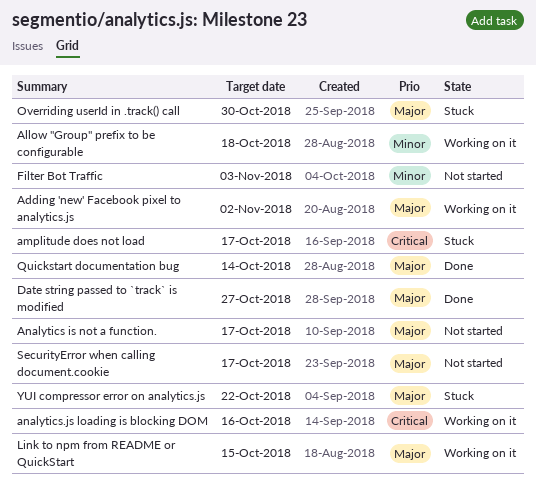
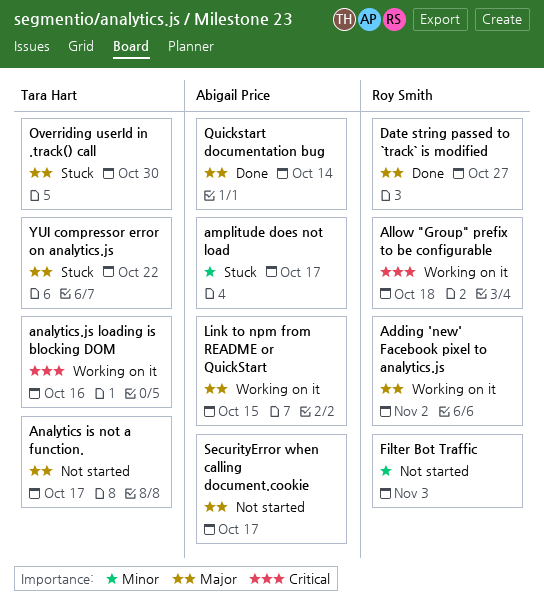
Allow "Group" prefix to be configurable, priority: Minor -> Critical
amplitude does not load, priority: Critical -> Minor

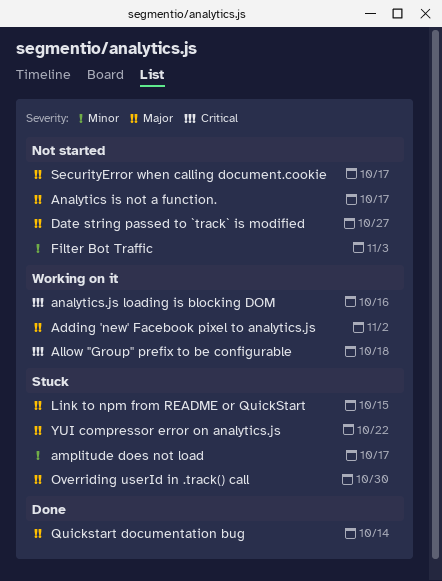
Date string passed to `track` is modified, status: Done -> Not started
Link to npm from README or QuickStart, status: Working on it -> Stuck

